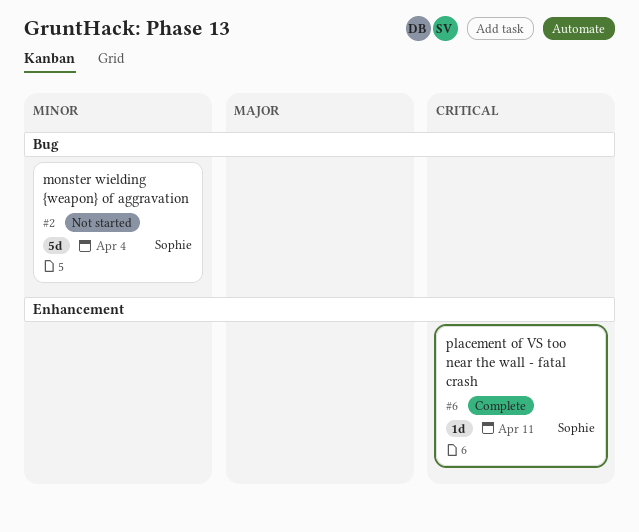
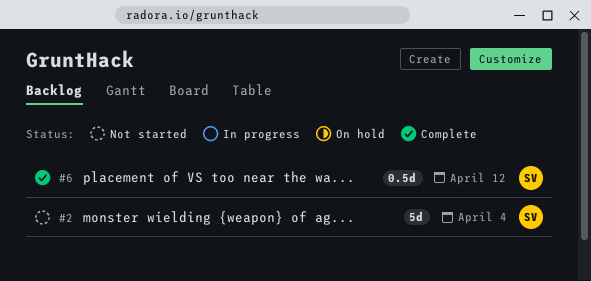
#6, estimate: 1d -> 0.5d
#6, due: Apr 11 -> Apr 12

